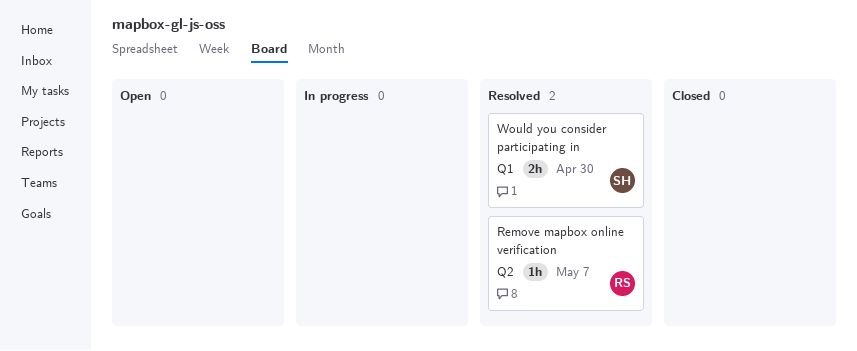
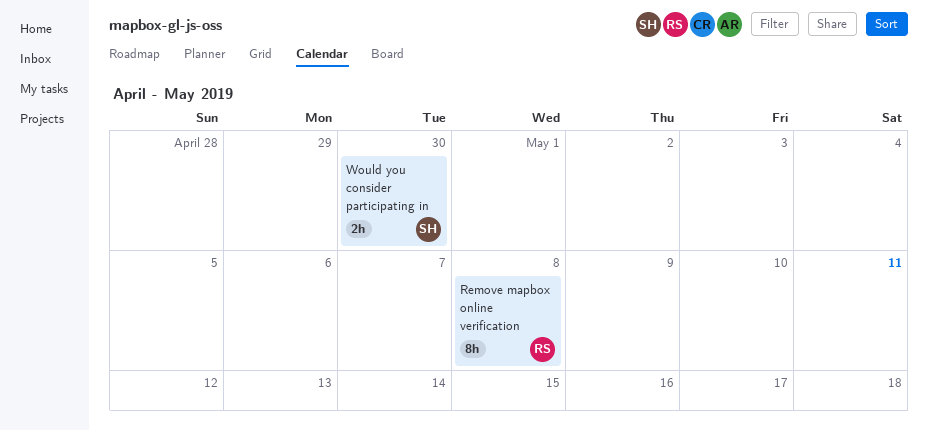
Remove mapbox online verification, estimate: 1h -> 8h
Remove mapbox online verification, due: May 7 -> May 8

